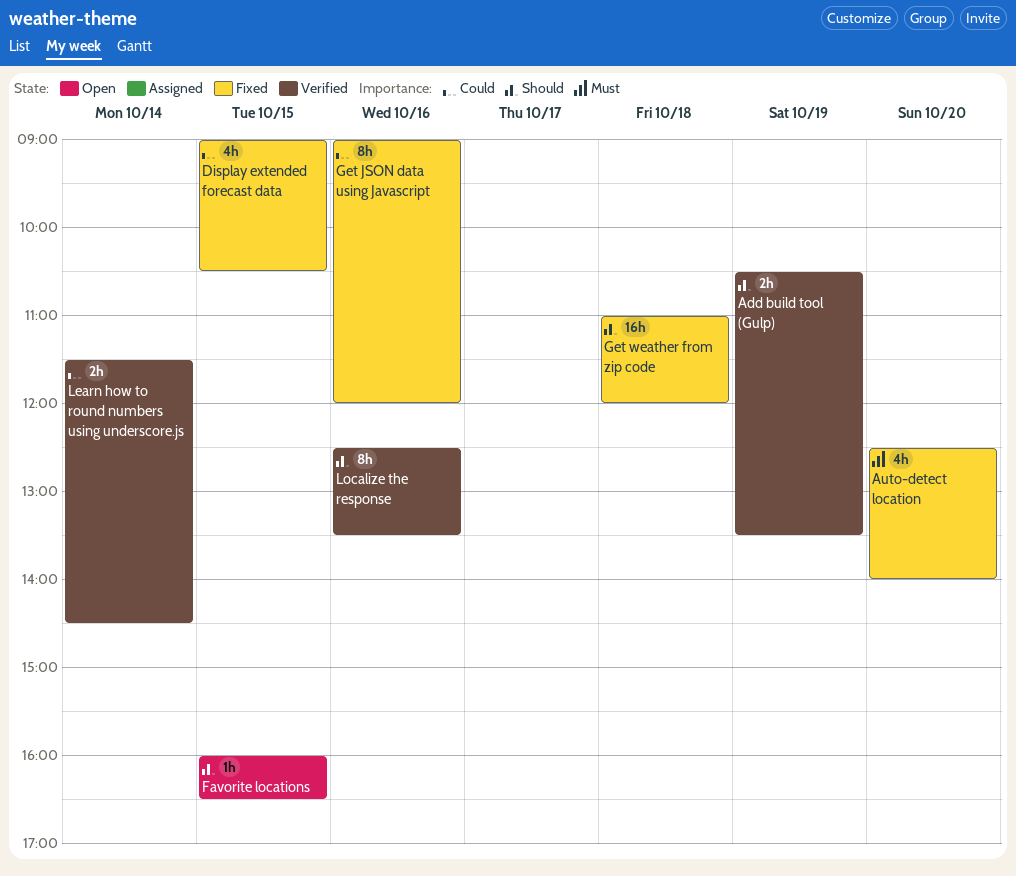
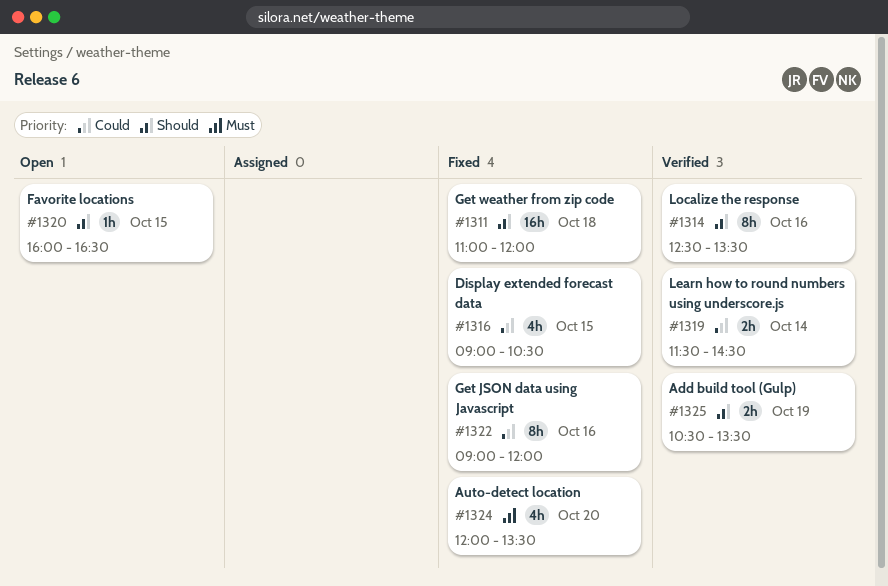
Auto-detect location, begins: 12:30 -> 12:00
Auto-detect location, ends: 14:00 -> 13:30

